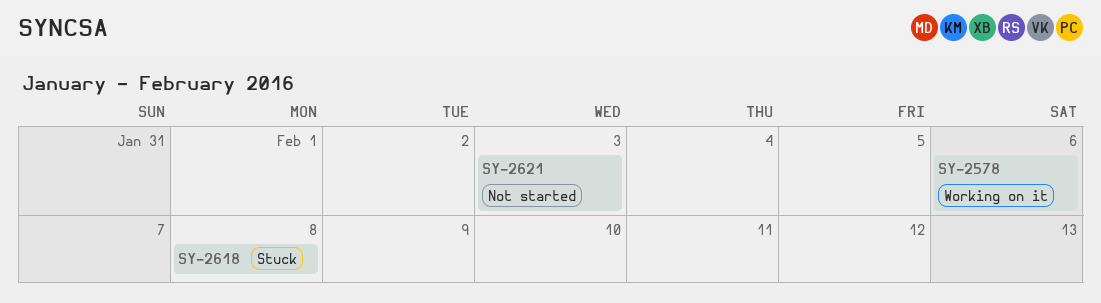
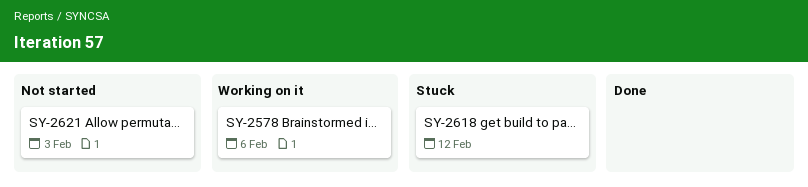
SY-2618, due: Feb 8 -> Feb 12

